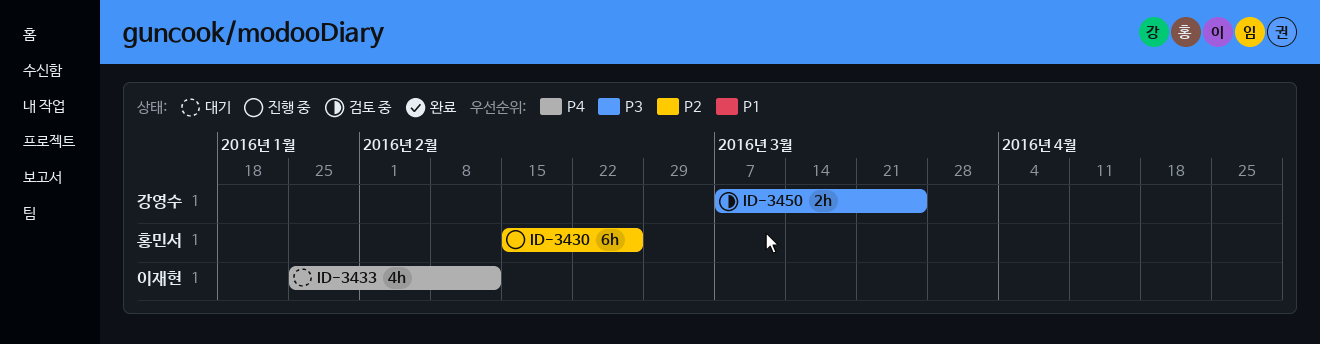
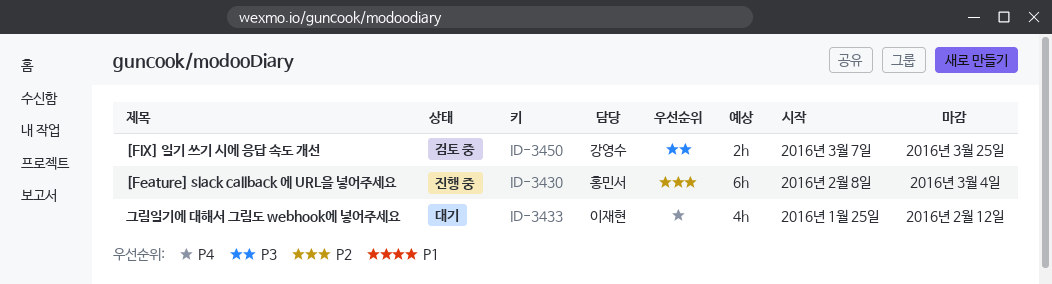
ID-3430, start: Feb 15 -> Feb 8
ID-3430, due: Feb 26 -> Mar 4

